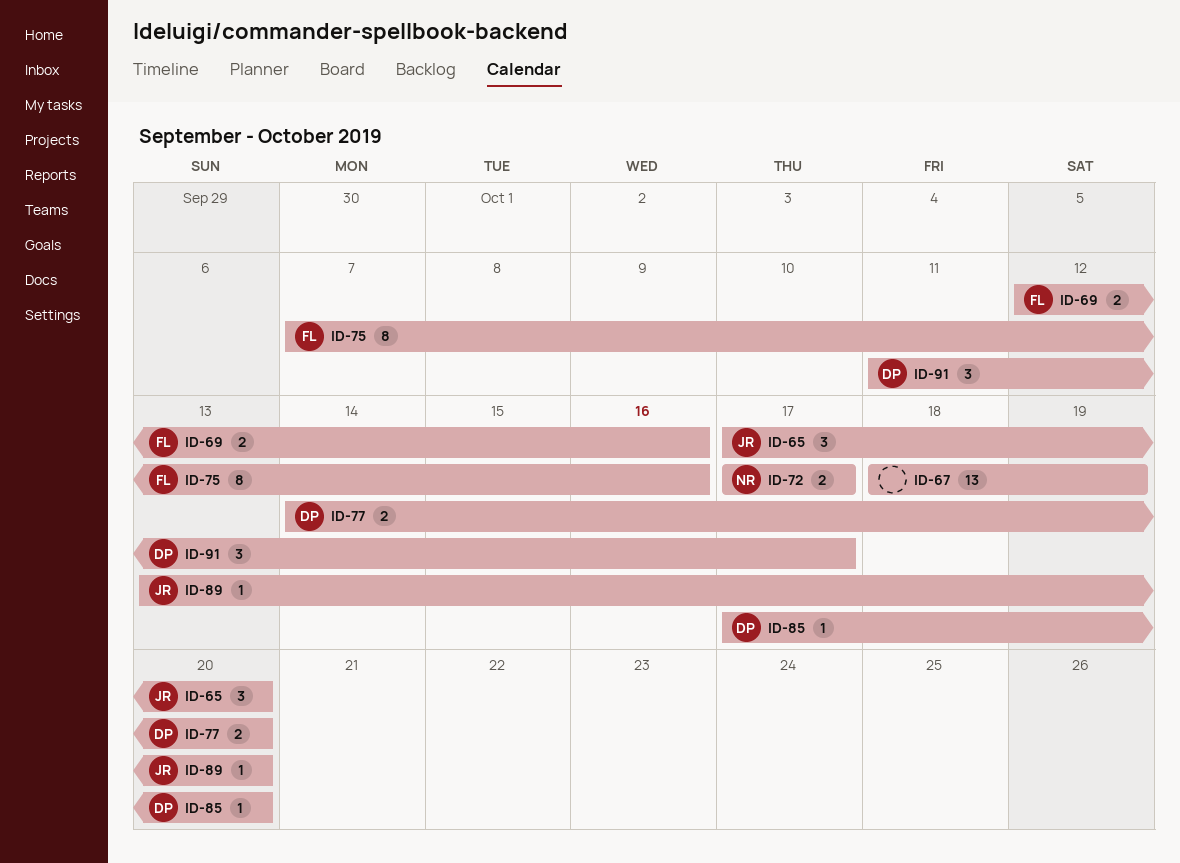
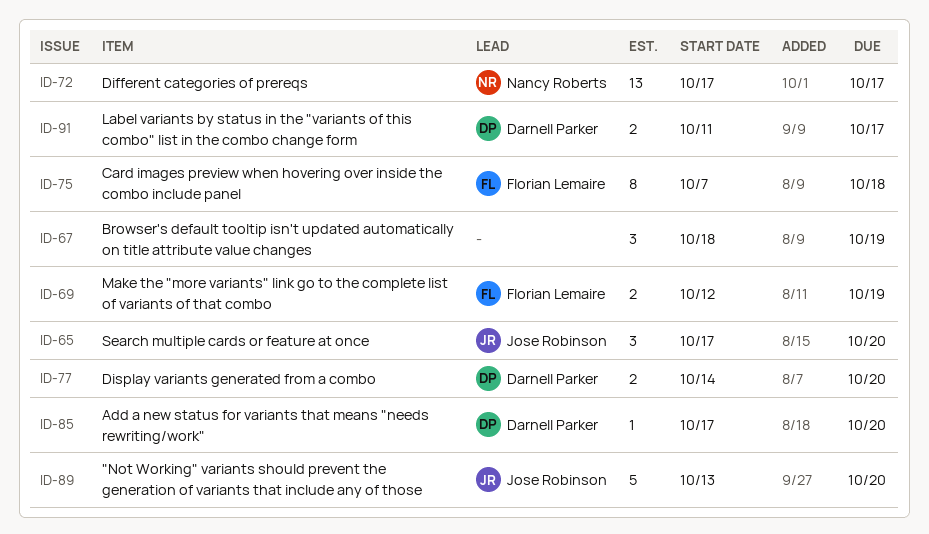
ID-67, estimate: 13 -> 3
ID-69, due: Oct 16 -> Oct 19
ID-72, estimate: 2 -> 13
ID-75, due: Oct 16 -> Oct 18
ID-89, estimate: 1 -> 5
ID-91, estimate: 3 -> 2

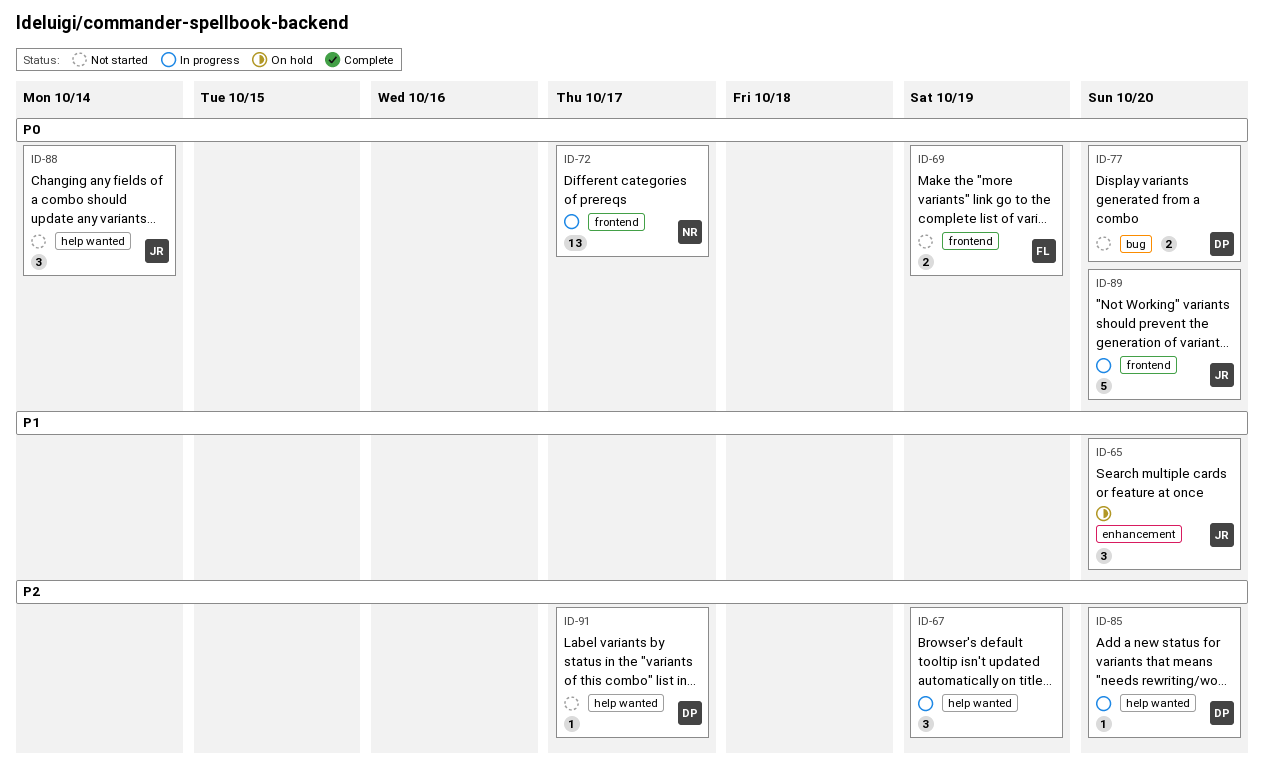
ID-75: present -> none
ID-88: none -> present
ID-91, estimate: 2 -> 1

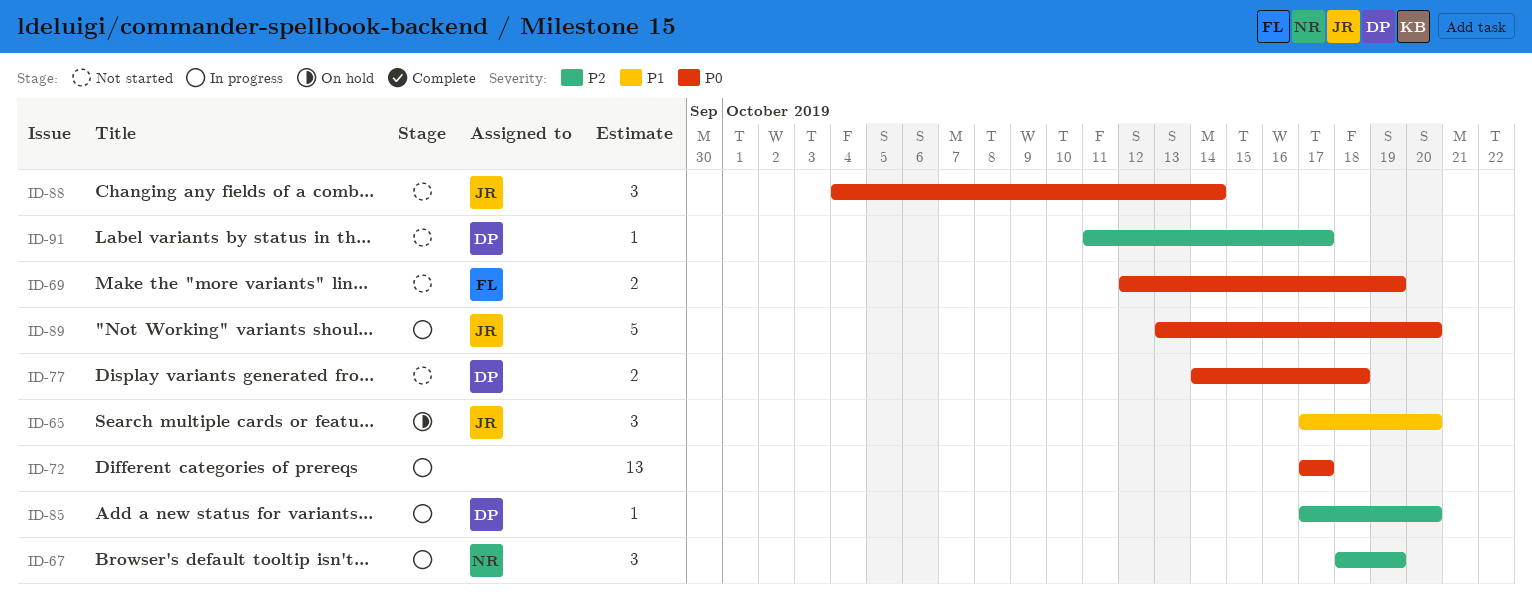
ID-67, owner: none -> NR
ID-72, owner: NR -> none
ID-77, due: Oct 20 -> Oct 18

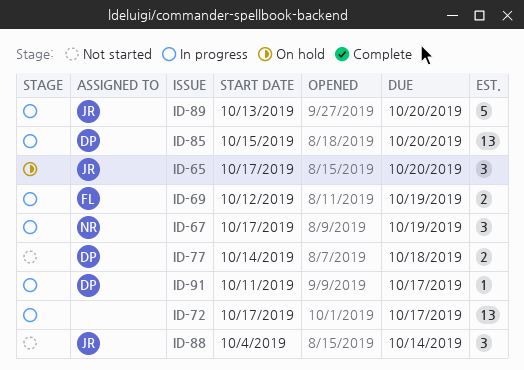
ID-67, start: Oct 18 -> Oct 17
ID-69, status: Not started -> In progress
ID-85, estimate: 1 -> 13
ID-85, start: Oct 17 -> Oct 15
ID-91, status: Not started -> In progress

